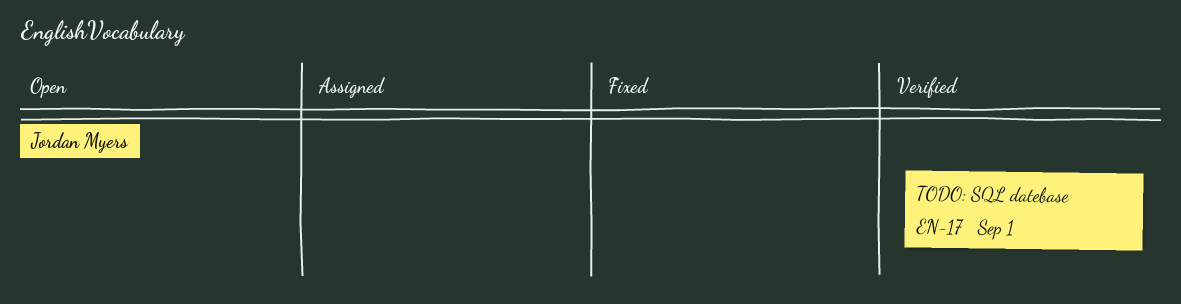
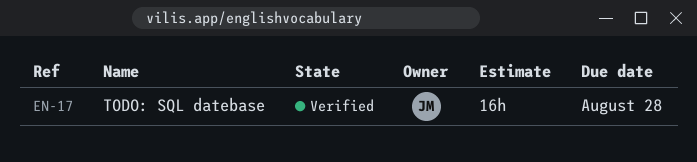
EN-17, due: Sep 1 -> Aug 28

